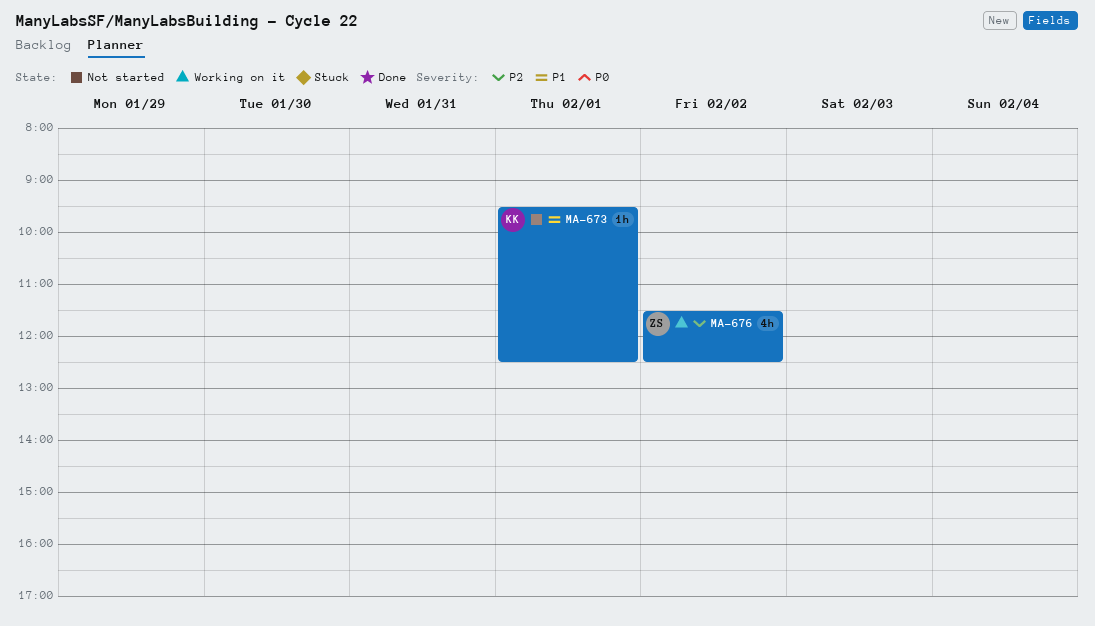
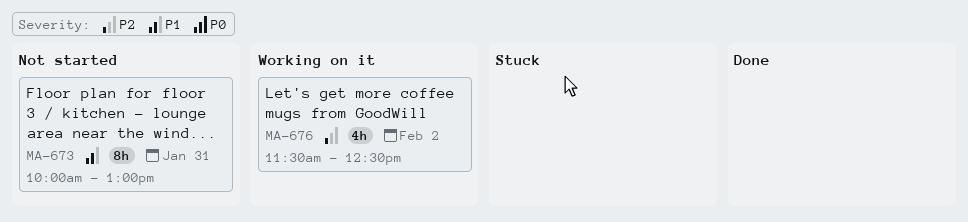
MA-673, estimate: 1h -> 8h
MA-673, day: Feb 1 -> Jan 31
MA-673, begins: 09:30 -> 10:00
MA-673, ends: 12:30 -> 13:00

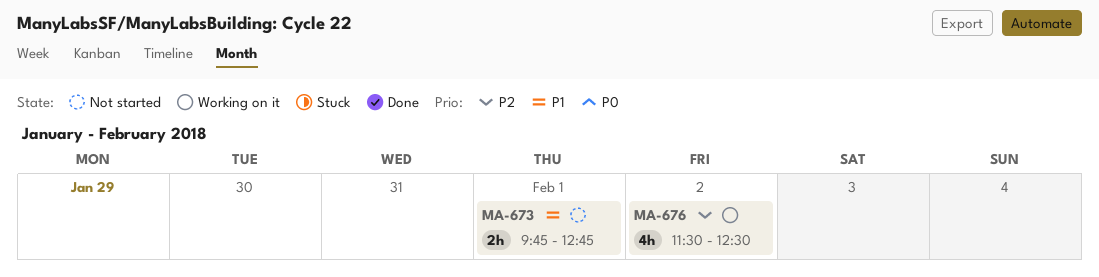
MA-673, estimate: 8h -> 2h
MA-673, day: Jan 31 -> Feb 1
MA-673, begins: 10:00 -> 09:45
MA-673, ends: 13:00 -> 12:45

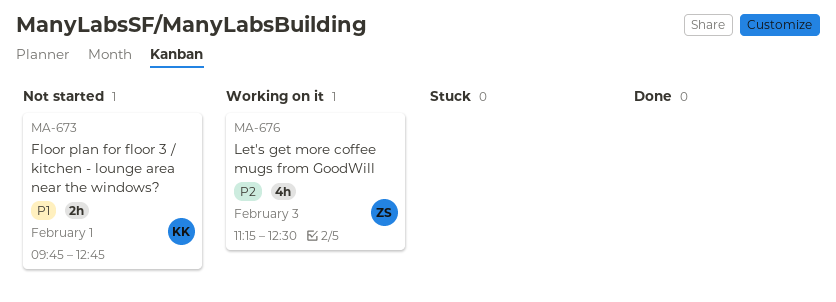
MA-676, day: Feb 2 -> Feb 3
MA-676, begins: 11:30 -> 11:15

